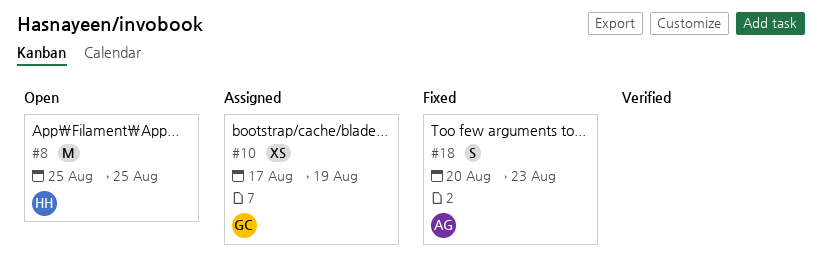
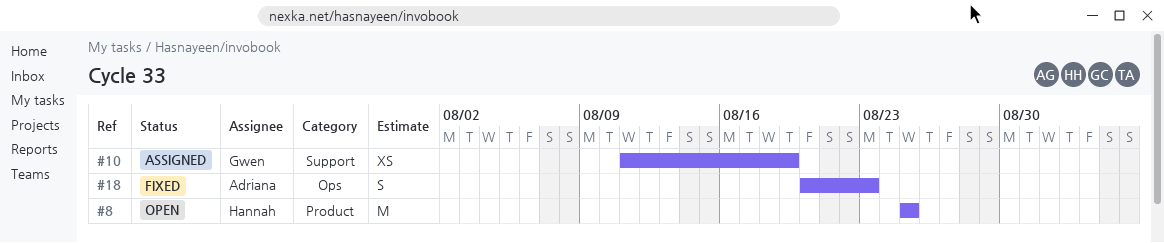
#10, start: Aug 17 -> Aug 11

